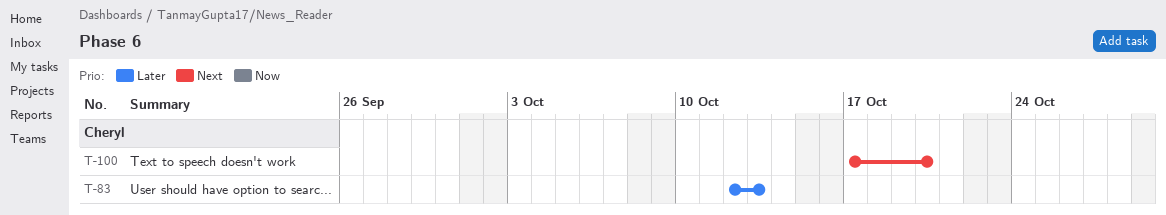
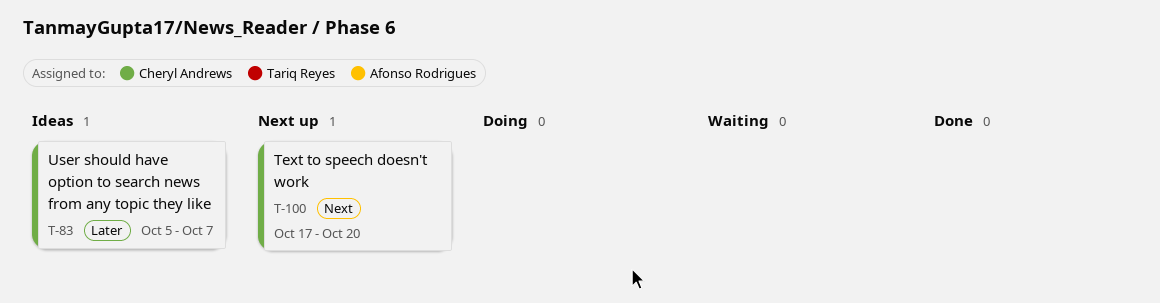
T-83, start: Oct 12 -> Oct 5
T-83, due: Oct 13 -> Oct 7

